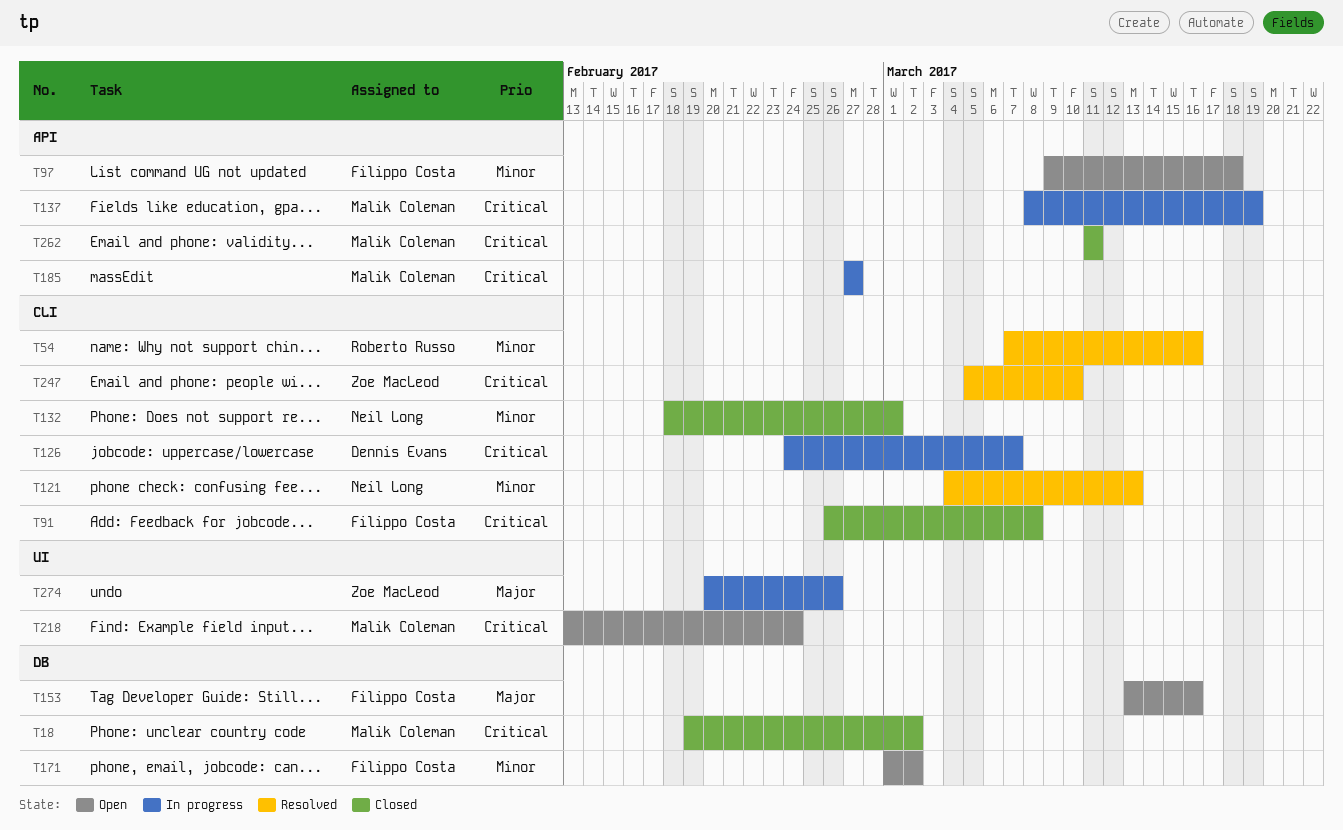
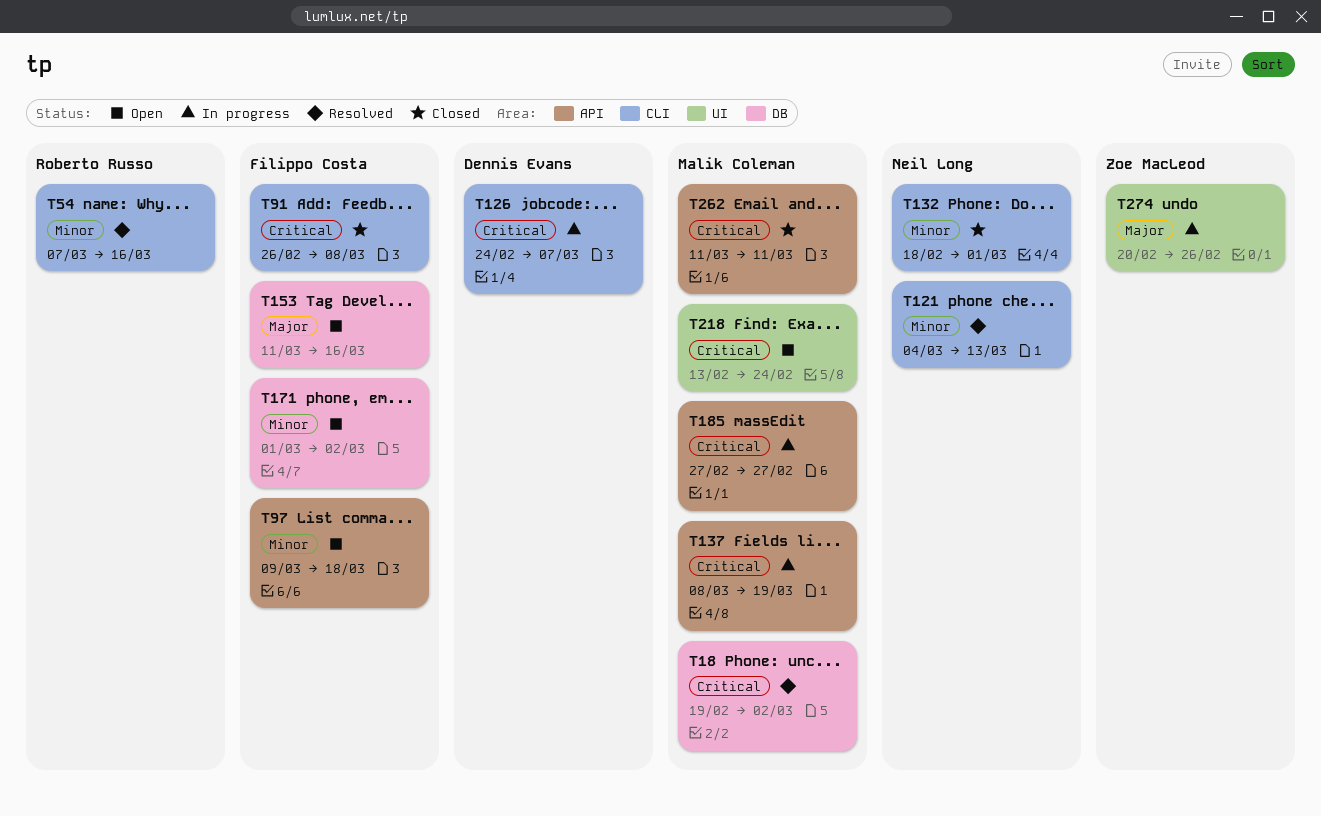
T18, status: Closed -> Resolved
T153, start: Mar 13 -> Mar 11
T247: present -> none

